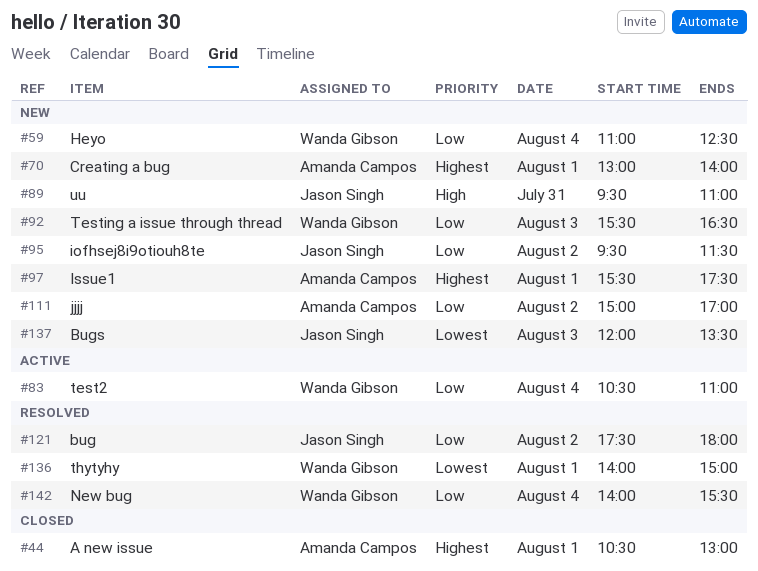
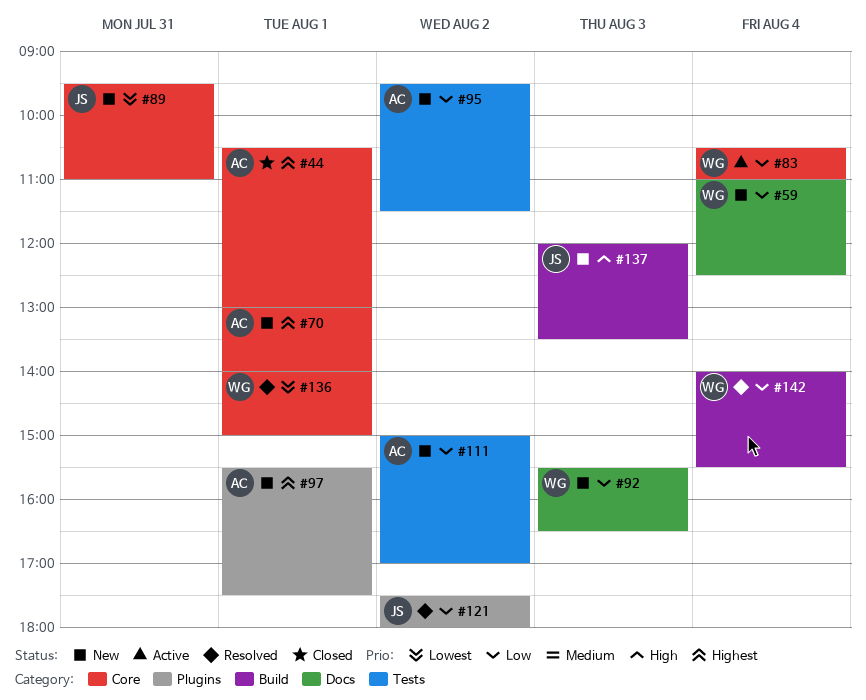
#89, priority: High -> Lowest
#95, owner: Jason Singh -> Amanda Campos
#137, priority: Lowest -> High

